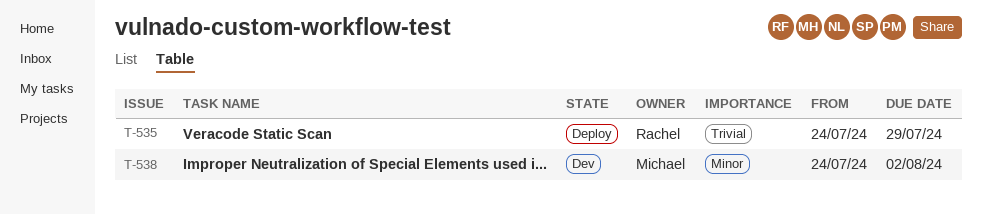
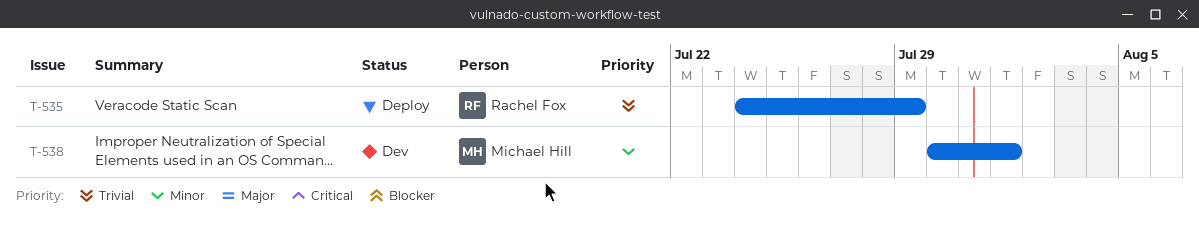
T-538, start: Jul 24 -> Jul 30
T-538, due: Aug 2 -> Aug 1

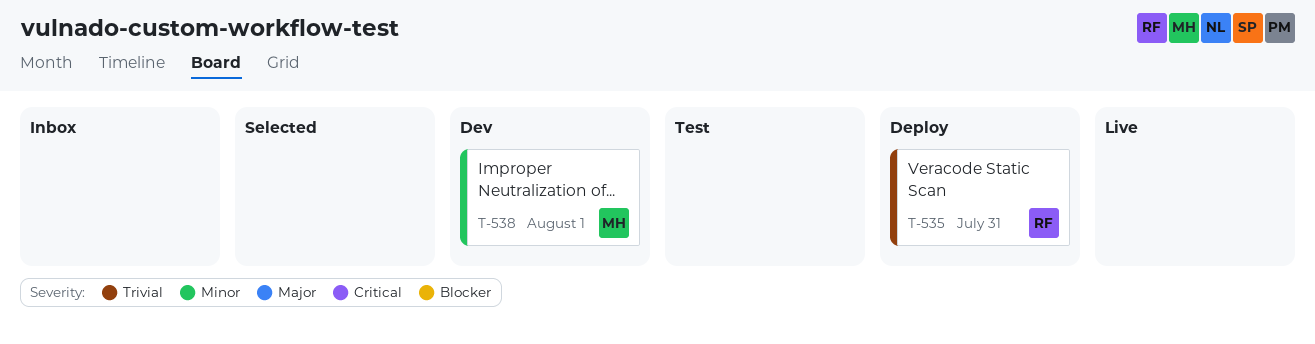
T-535, due: Jul 29 -> Jul 31

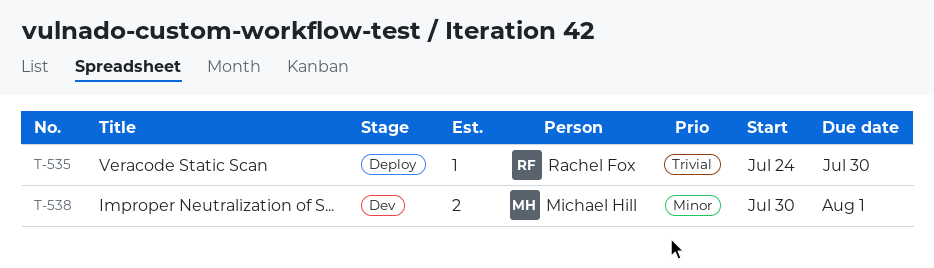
T-535, due: Jul 31 -> Jul 30

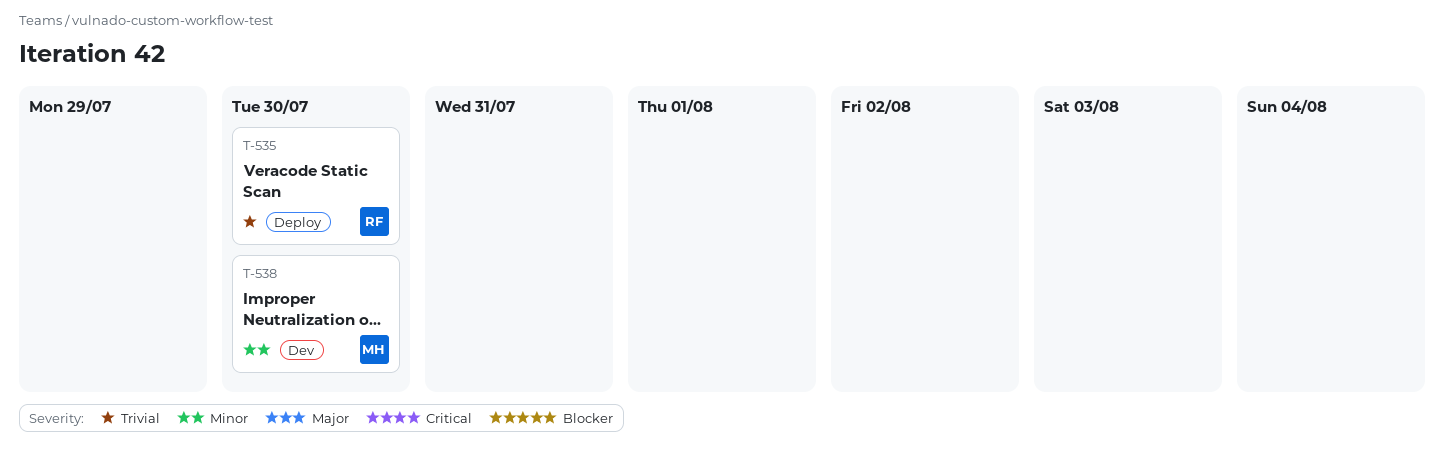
T-538, due: Aug 1 -> Jul 30

